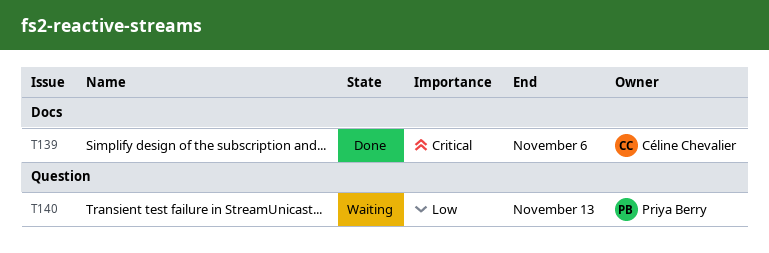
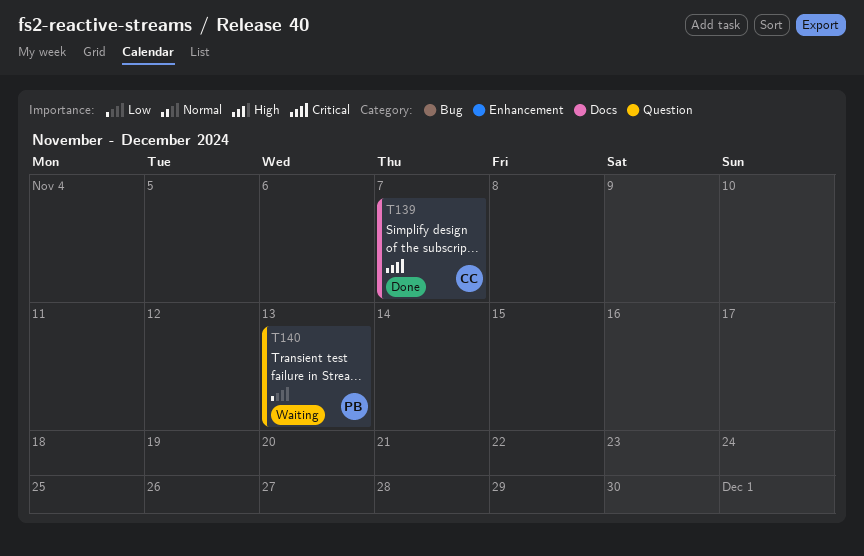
T139, due: Nov 6 -> Nov 7

